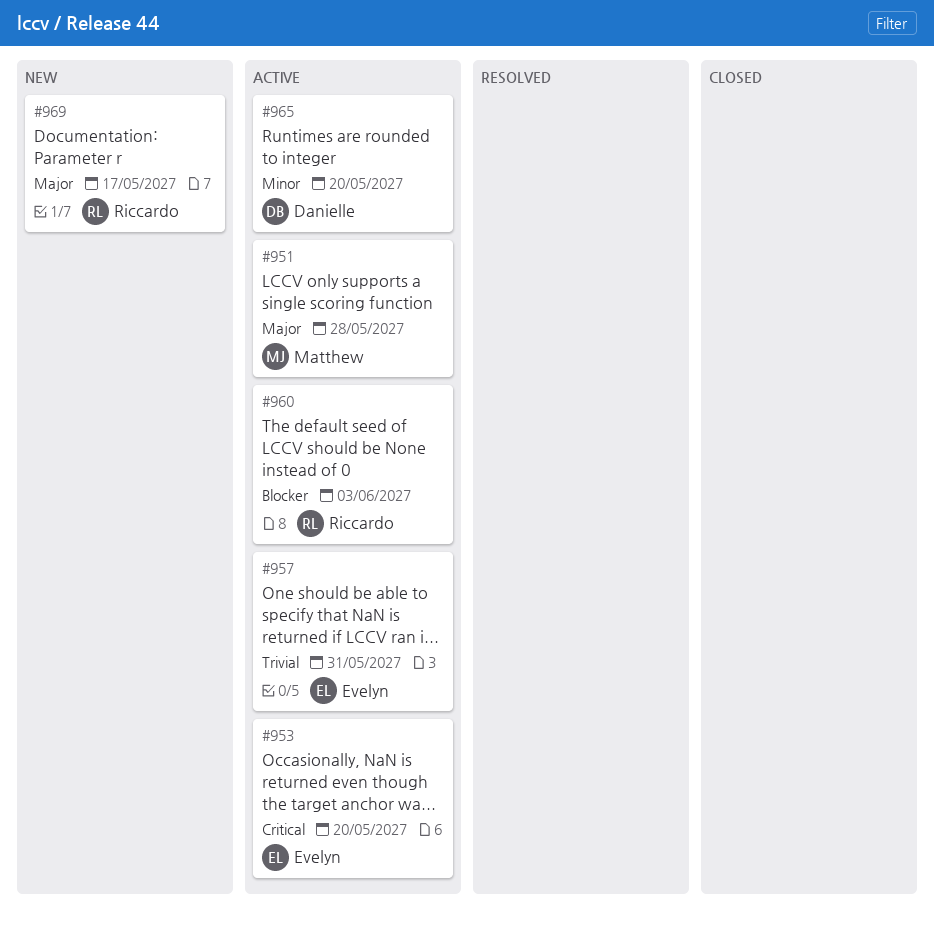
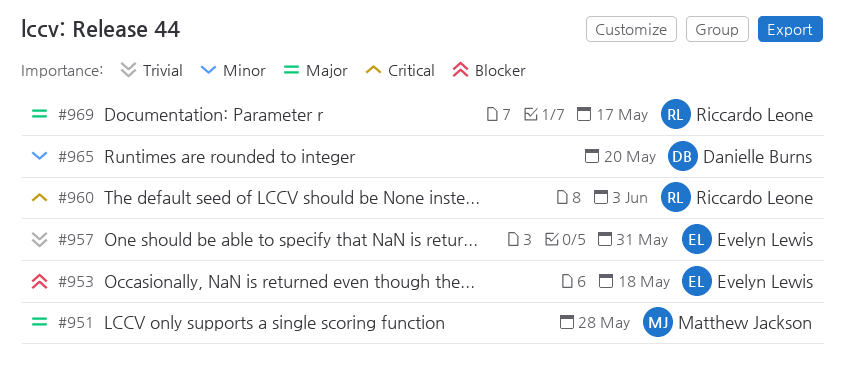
#953, priority: Critical -> Blocker
#953, due: May 20 -> May 18
#960, priority: Blocker -> Critical

